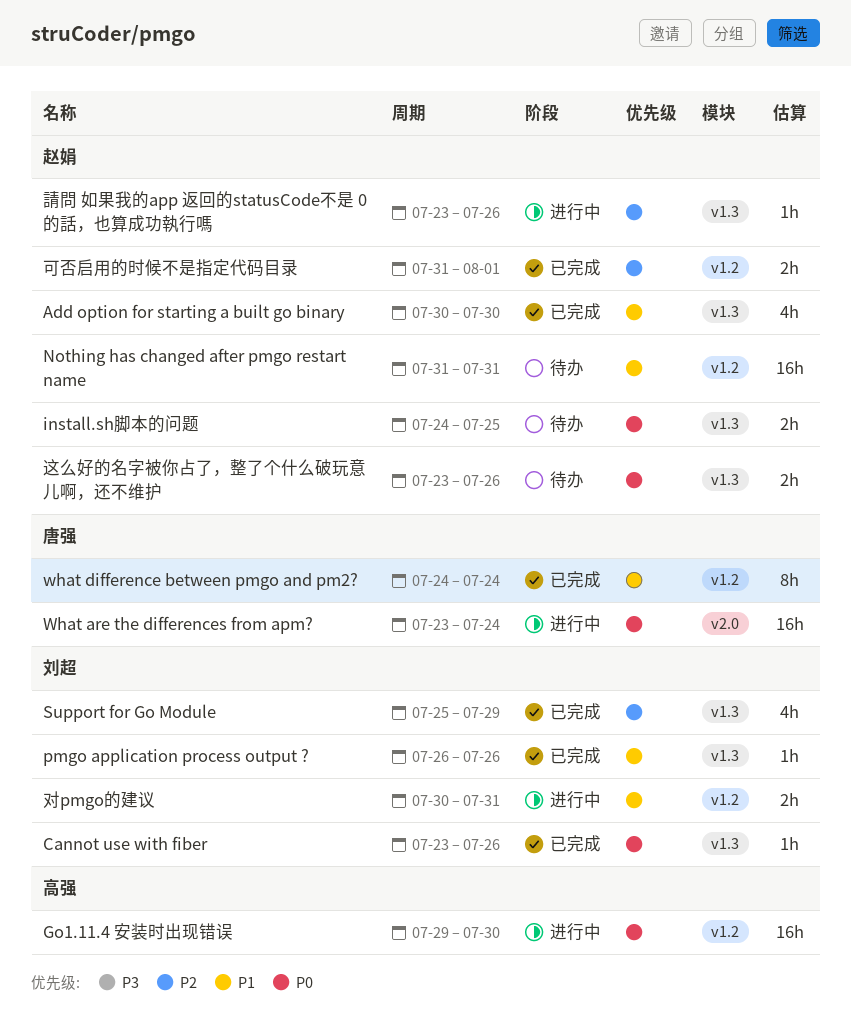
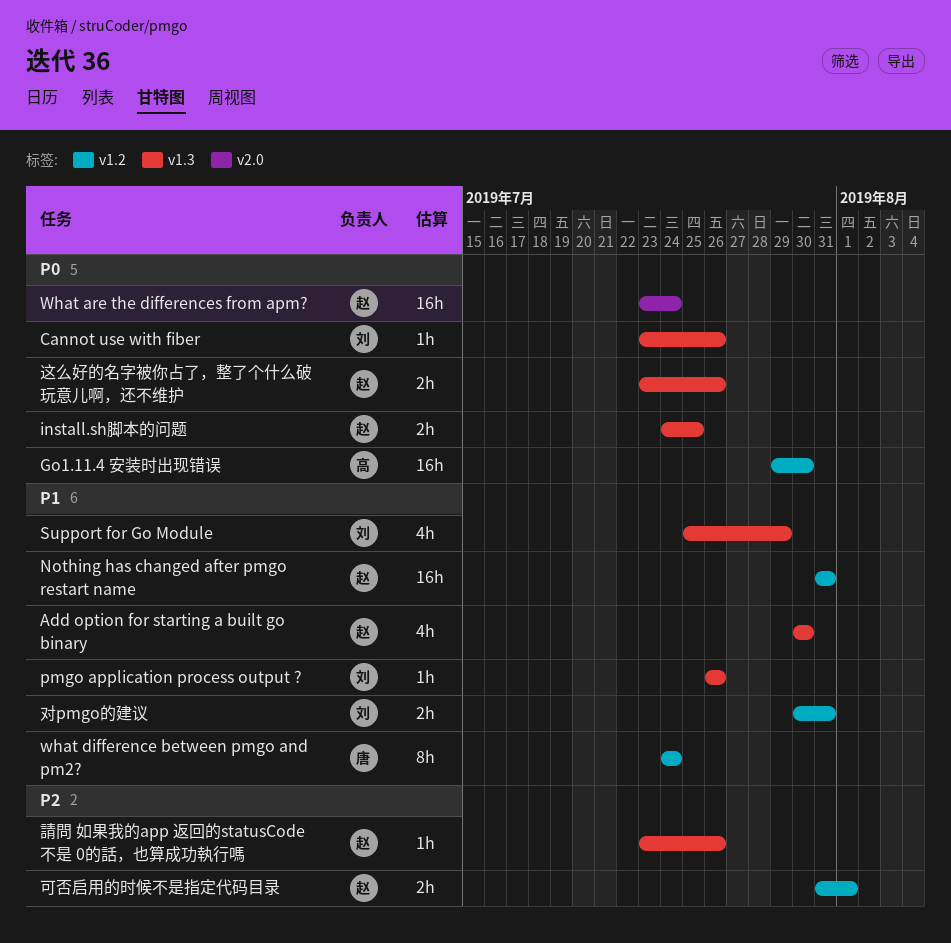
Support for Go Module, priority: P2 -> P1
What are the differences from apm?, owner: 唐强 -> 赵娟

